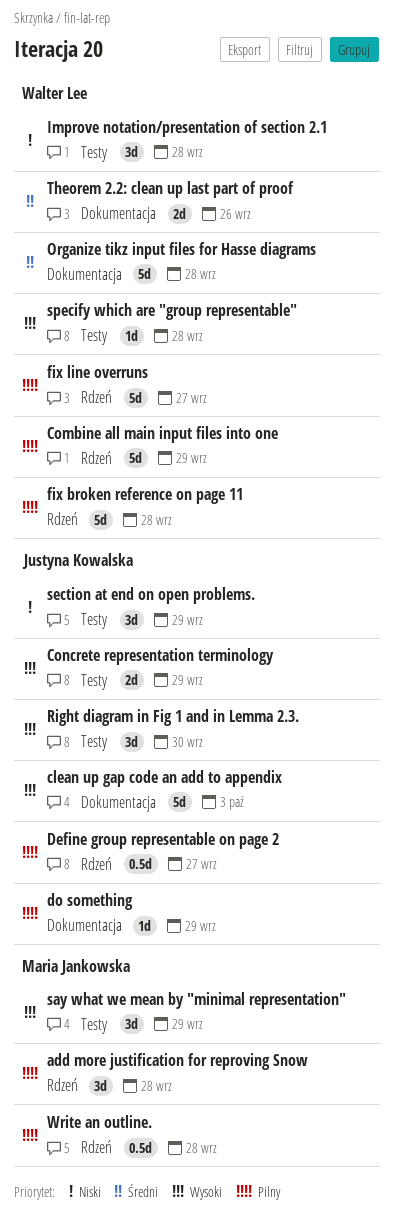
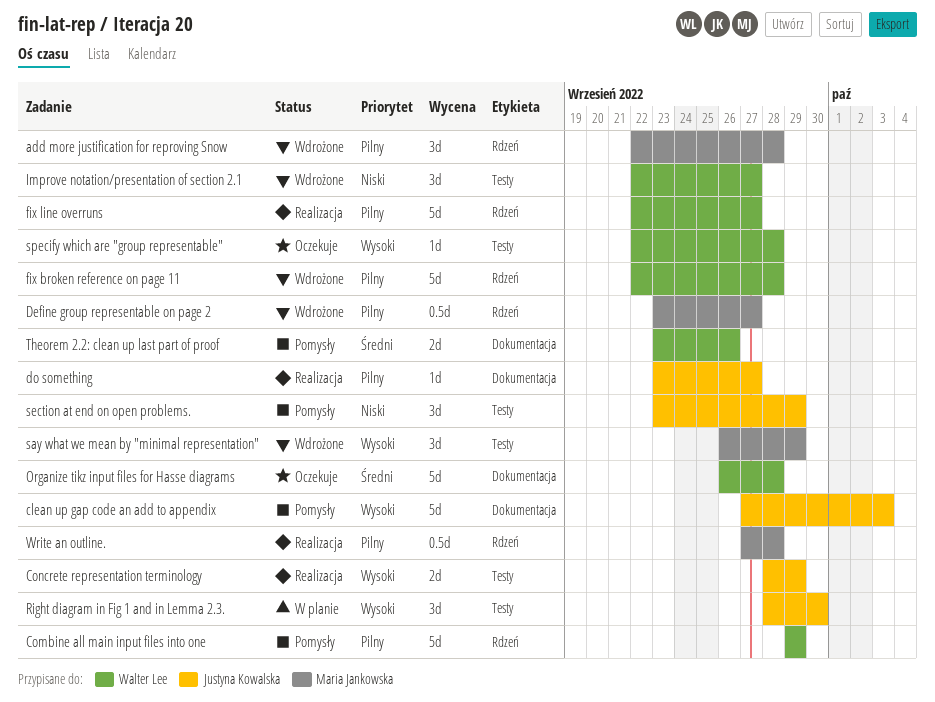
Define group representable on page 2, owner: Justyna Kowalska -> Maria Jankowska
do something, due: Sep 29 -> Sep 27
Improve notation/presentation of section 2.1, due: Sep 28 -> Sep 27

